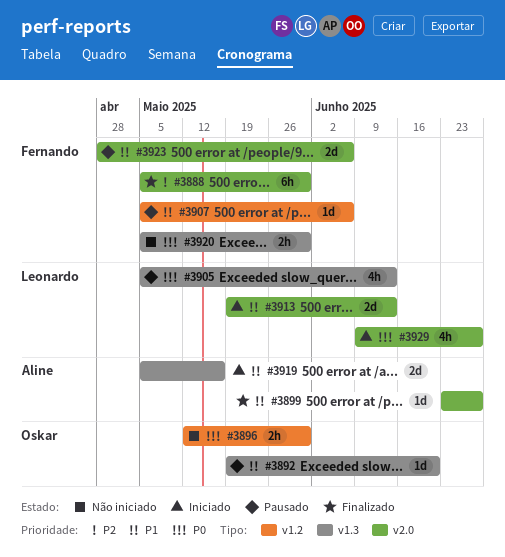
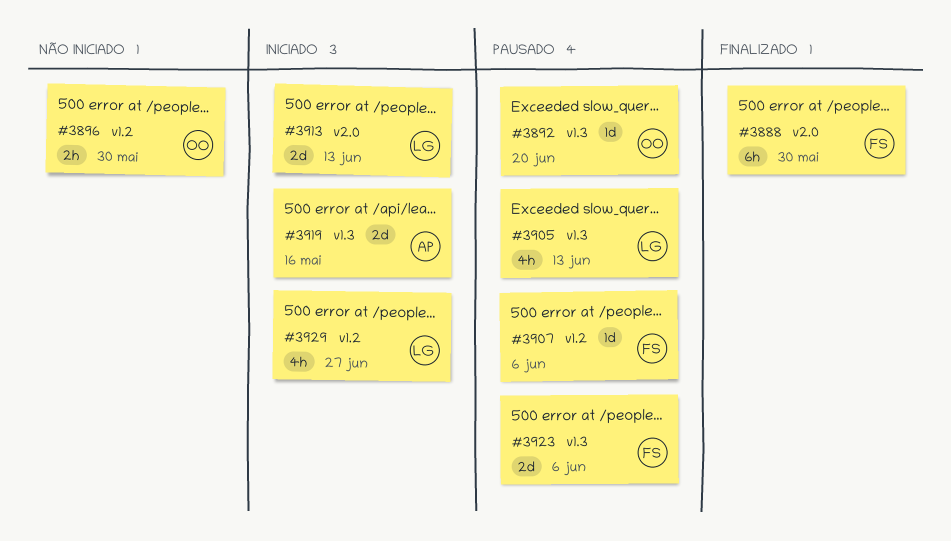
#3899: present -> none
#3920: present -> none
#3923, label: v2.0 -> v1.3
#3929, label: v2.0 -> v1.2

